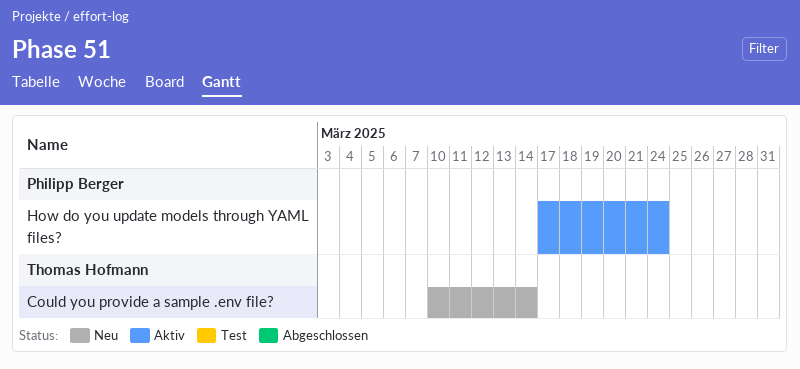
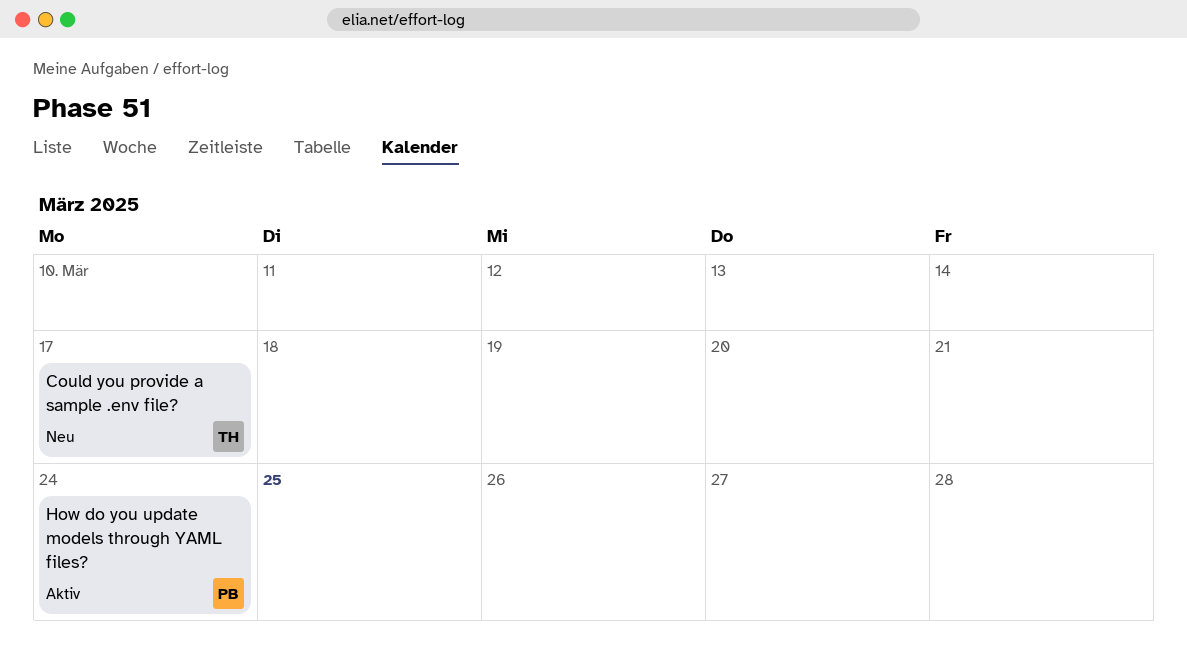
Could you provide a sample .env file?, due: Mar 14 -> Mar 17

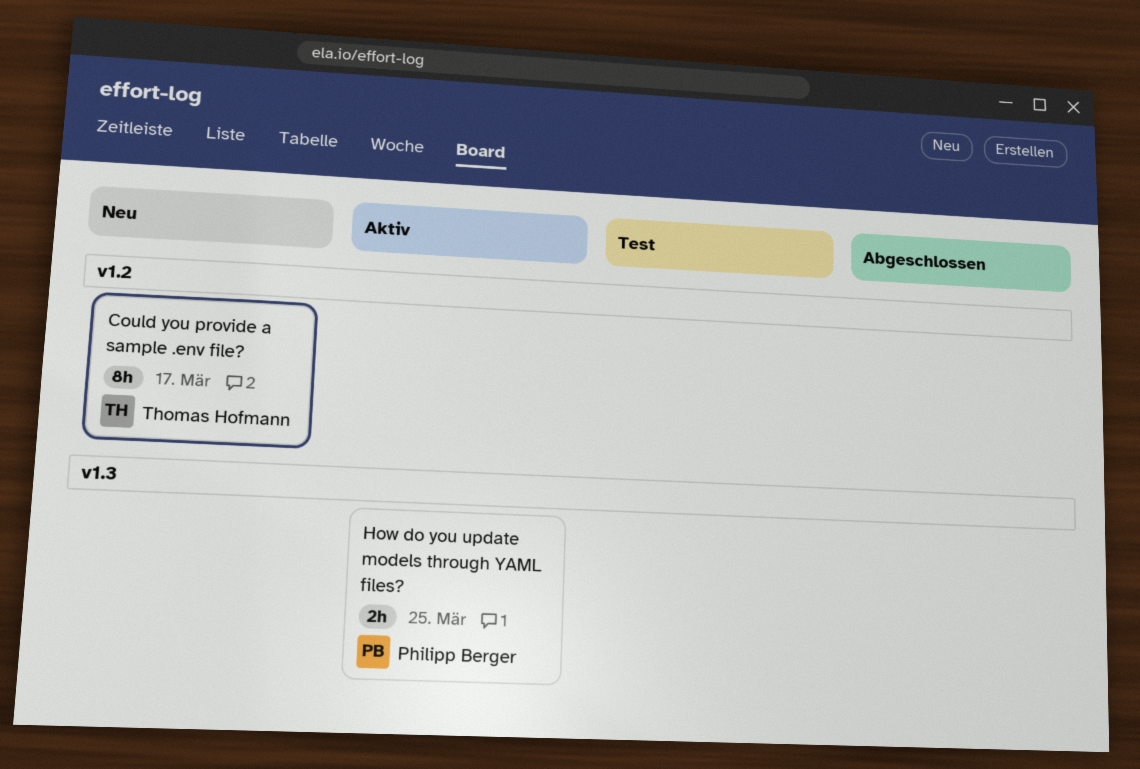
How do you update models through YAML files?, due: Mar 24 -> Mar 25

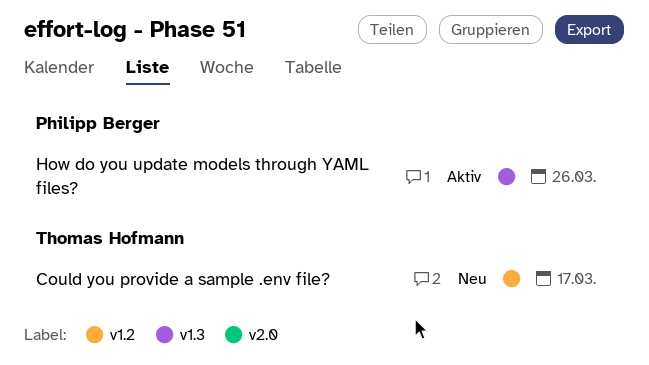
How do you update models through YAML files?, due: Mar 25 -> Mar 26

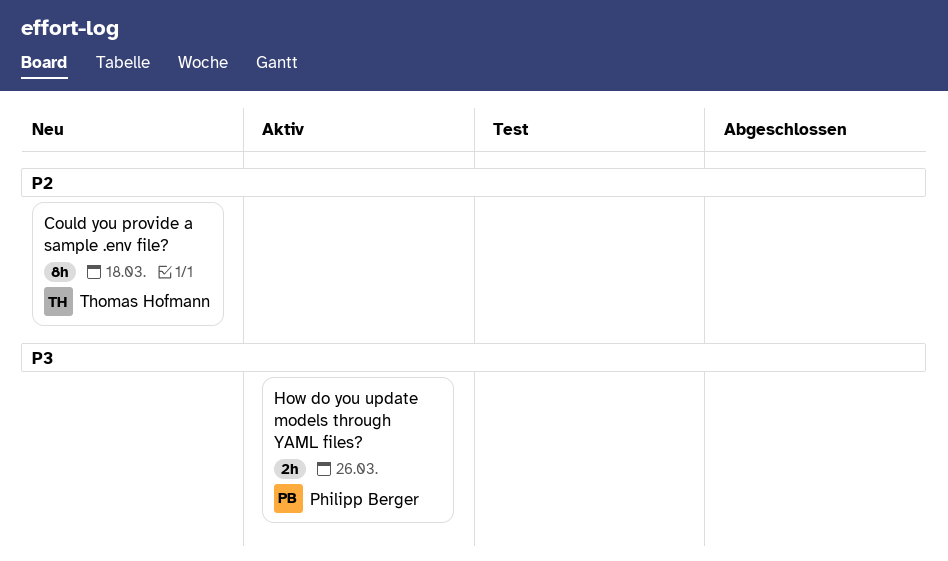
Could you provide a sample .env file?, due: Mar 17 -> Mar 18

